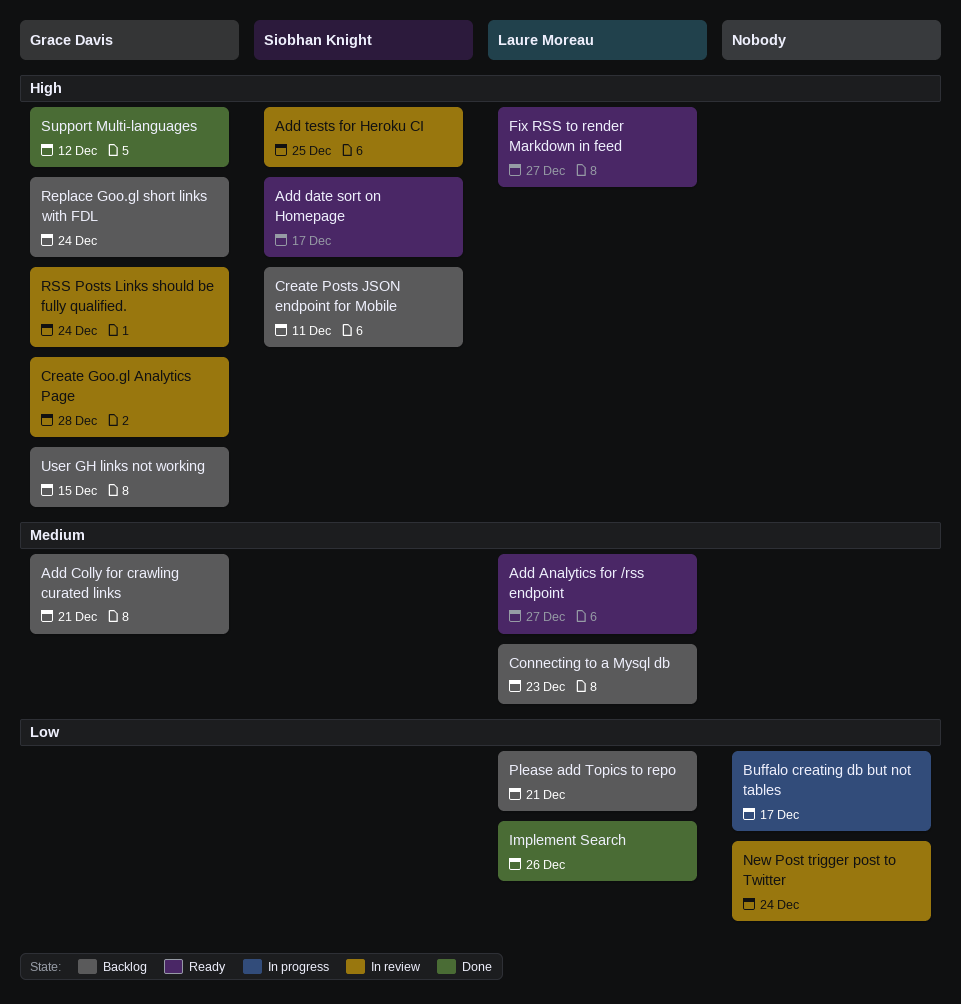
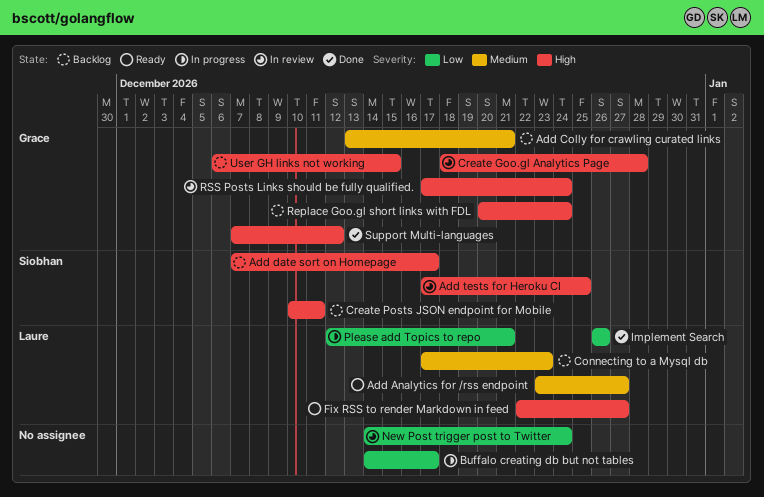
Add date sort on Homepage, status: Ready -> Backlog
Please add Topics to repo, status: Backlog -> In progress

